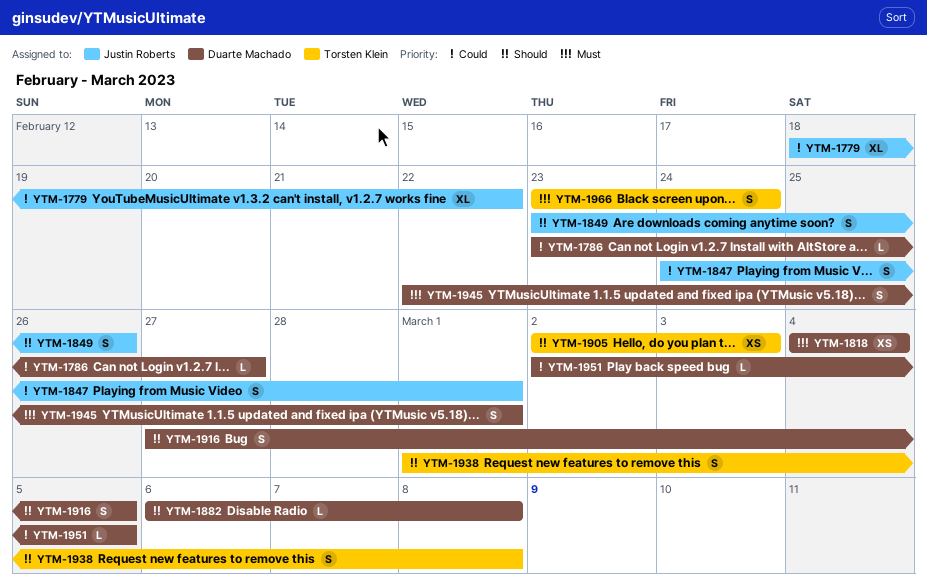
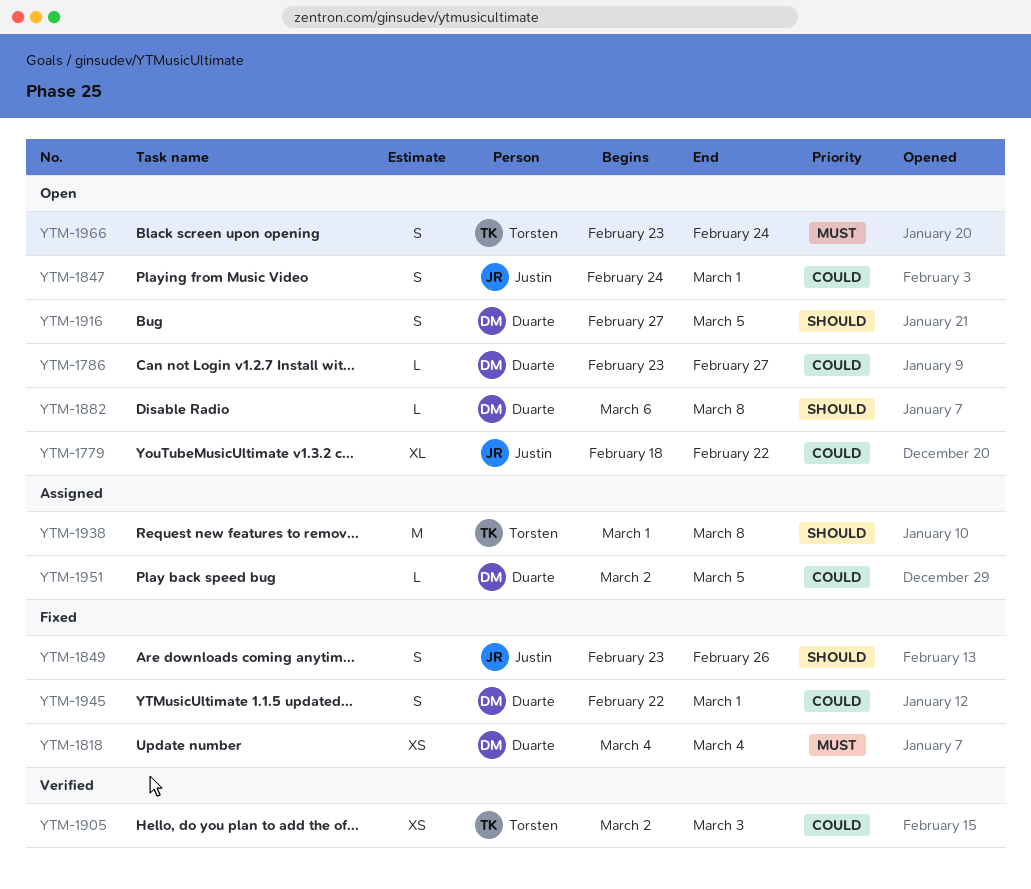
YTM-1905, priority: Should -> Could
YTM-1938, estimate: S -> M
YTM-1945, priority: Must -> Could

